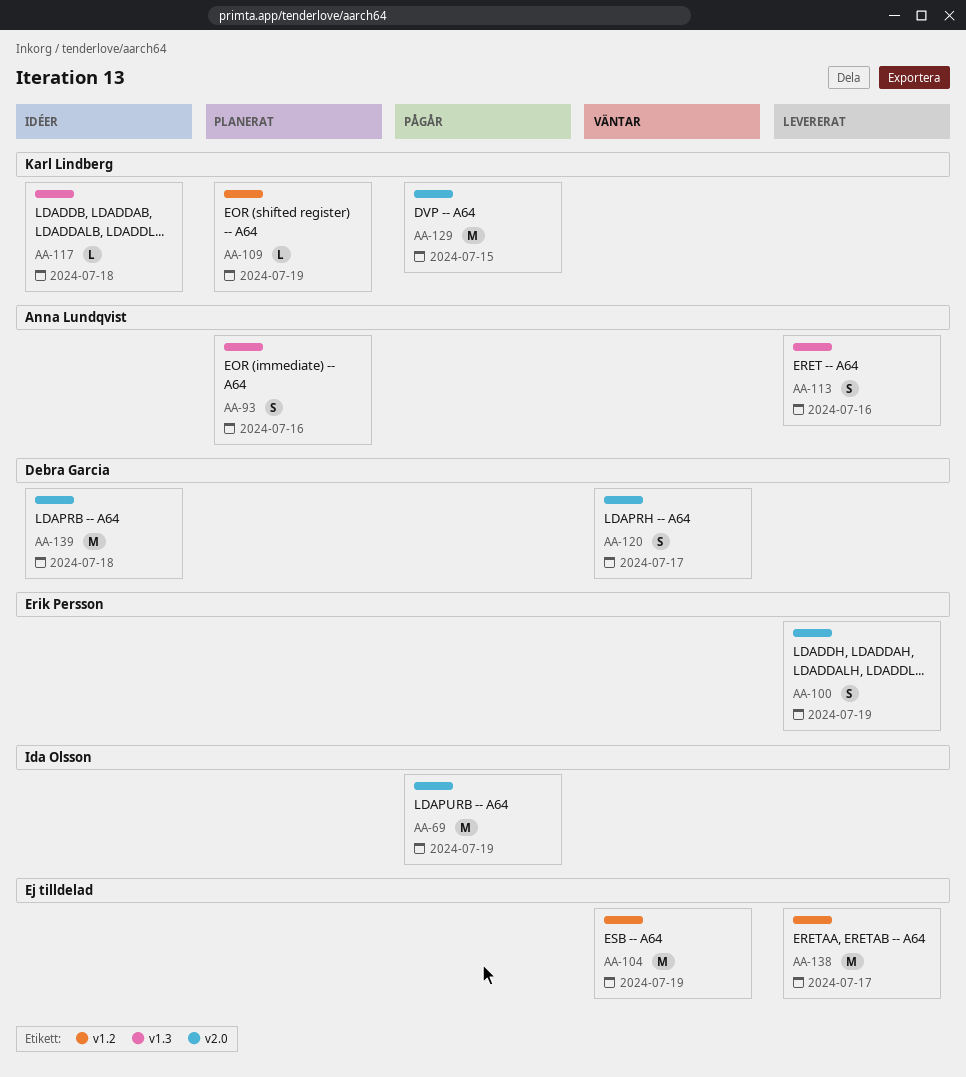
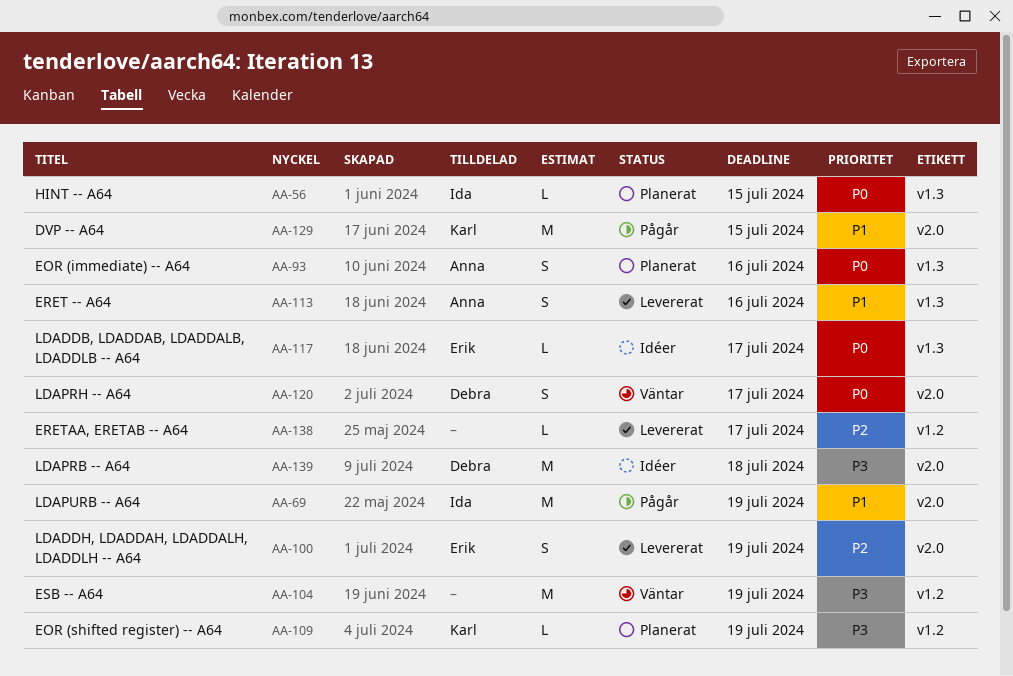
AA-56: none -> present
AA-117, owner: Karl Lindberg -> Erik Persson
AA-117, due: Jul 18 -> Jul 17
AA-138, estimate: M -> L

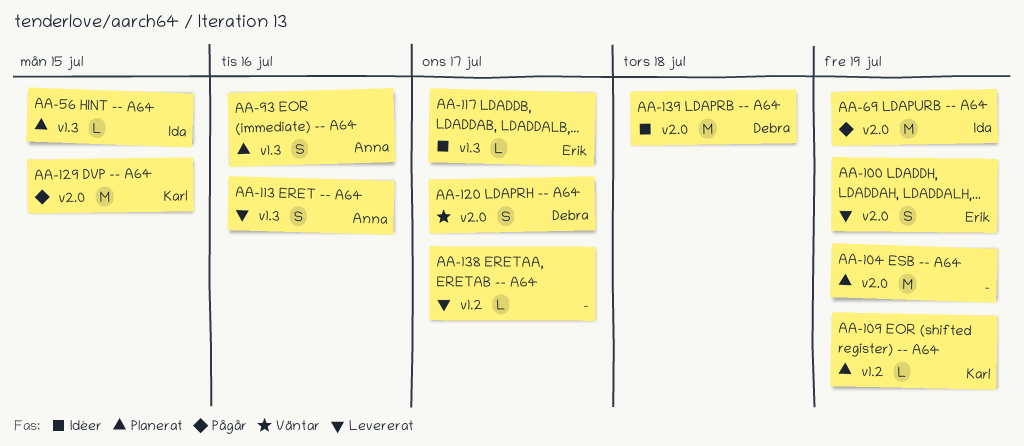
AA-104, status: Väntar -> Planerat
AA-104, label: v1.2 -> v2.0

